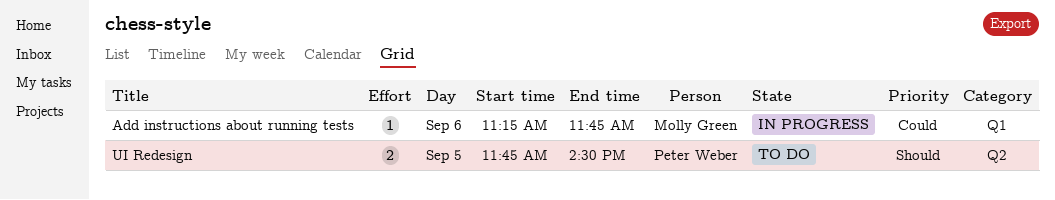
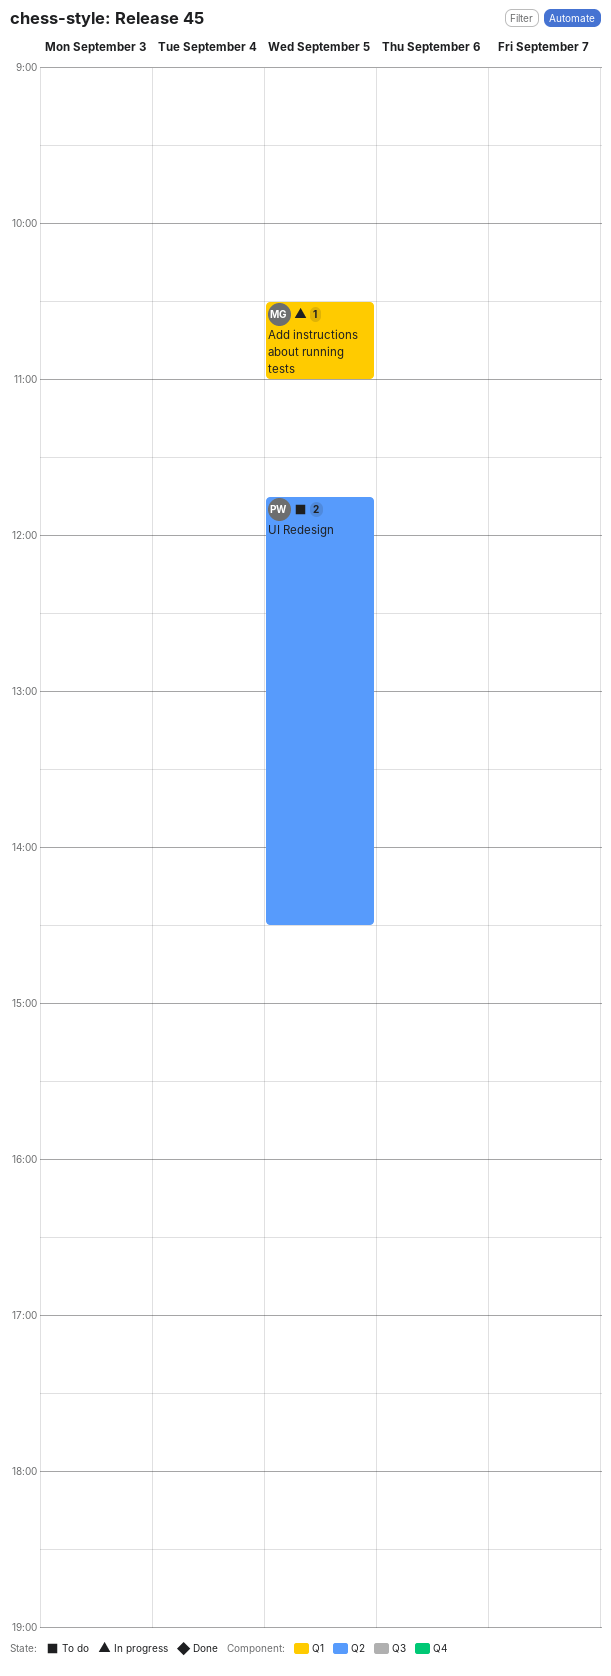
Add instructions about running tests, day: Sep 6 -> Sep 5
Add instructions about running tests, begins: 11:15 -> 10:30
Add instructions about running tests, ends: 11:45 -> 11:00

